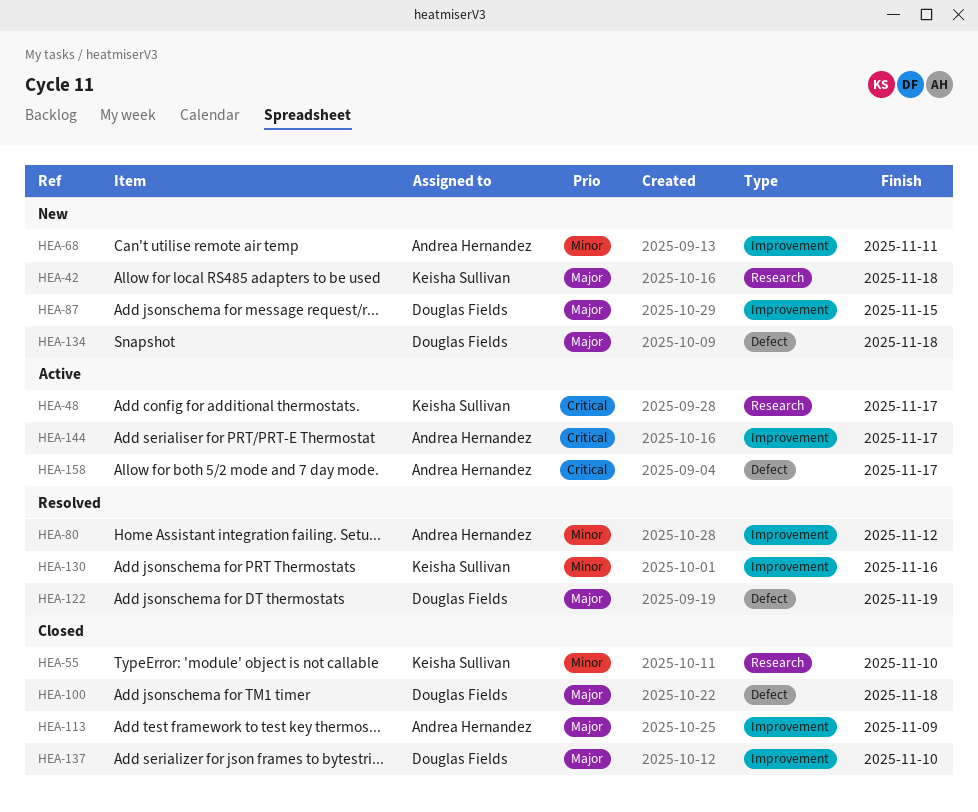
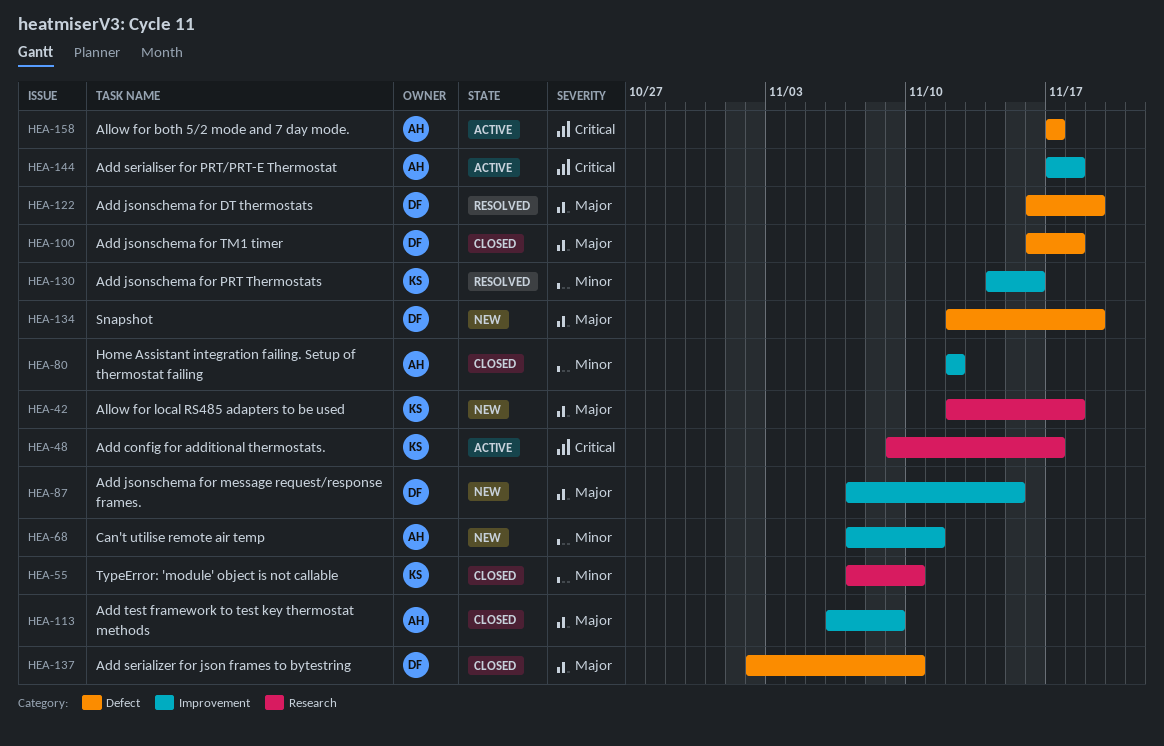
HEA-80, status: Resolved -> Closed
HEA-134, due: Nov 18 -> Nov 19
HEA-137, label: Improvement -> Defect
HEA-144, due: Nov 17 -> Nov 18

